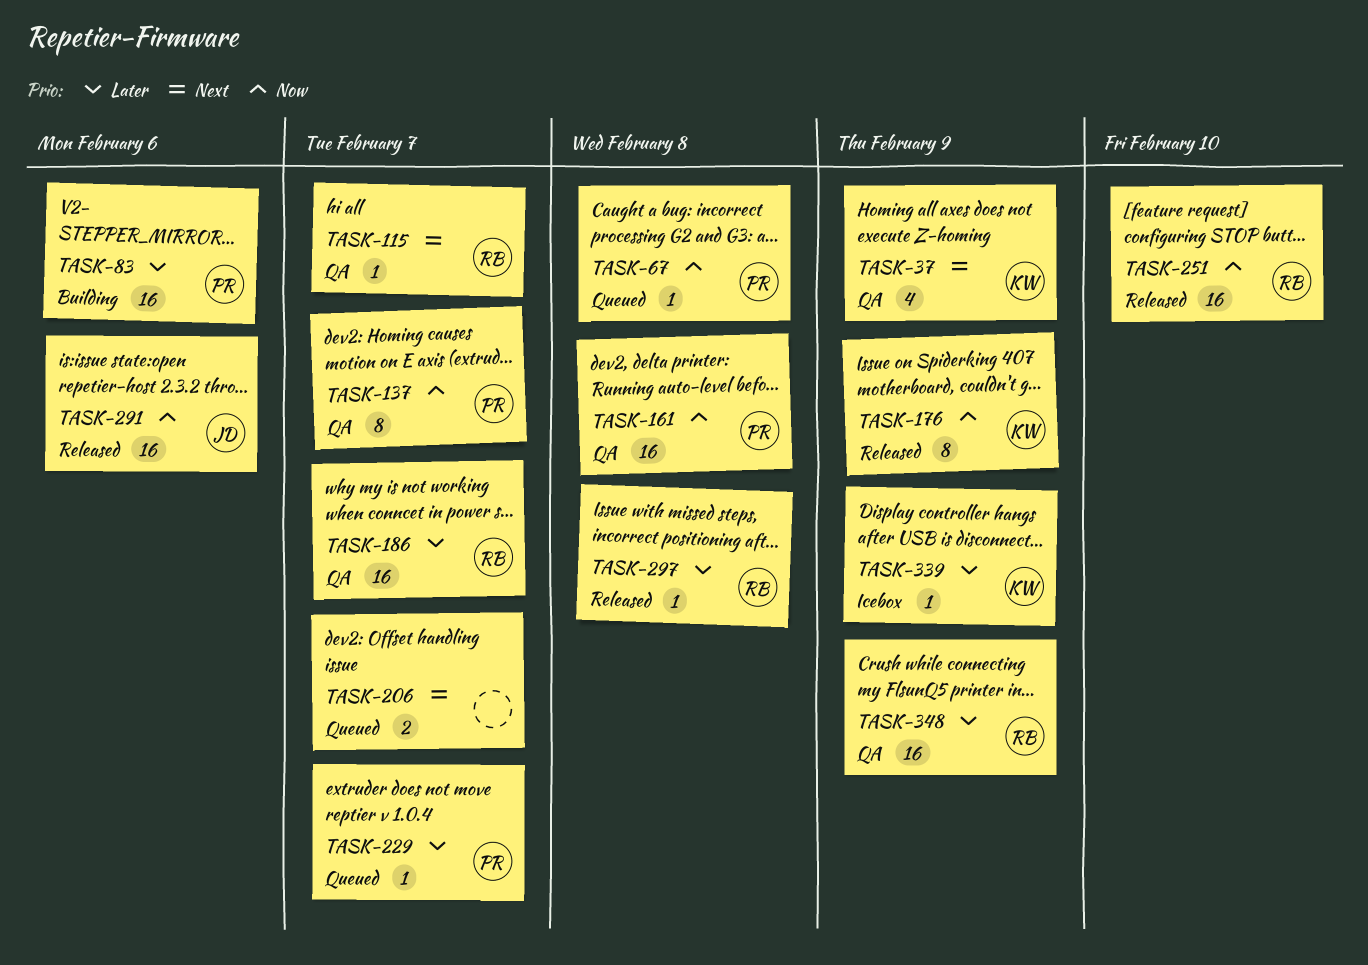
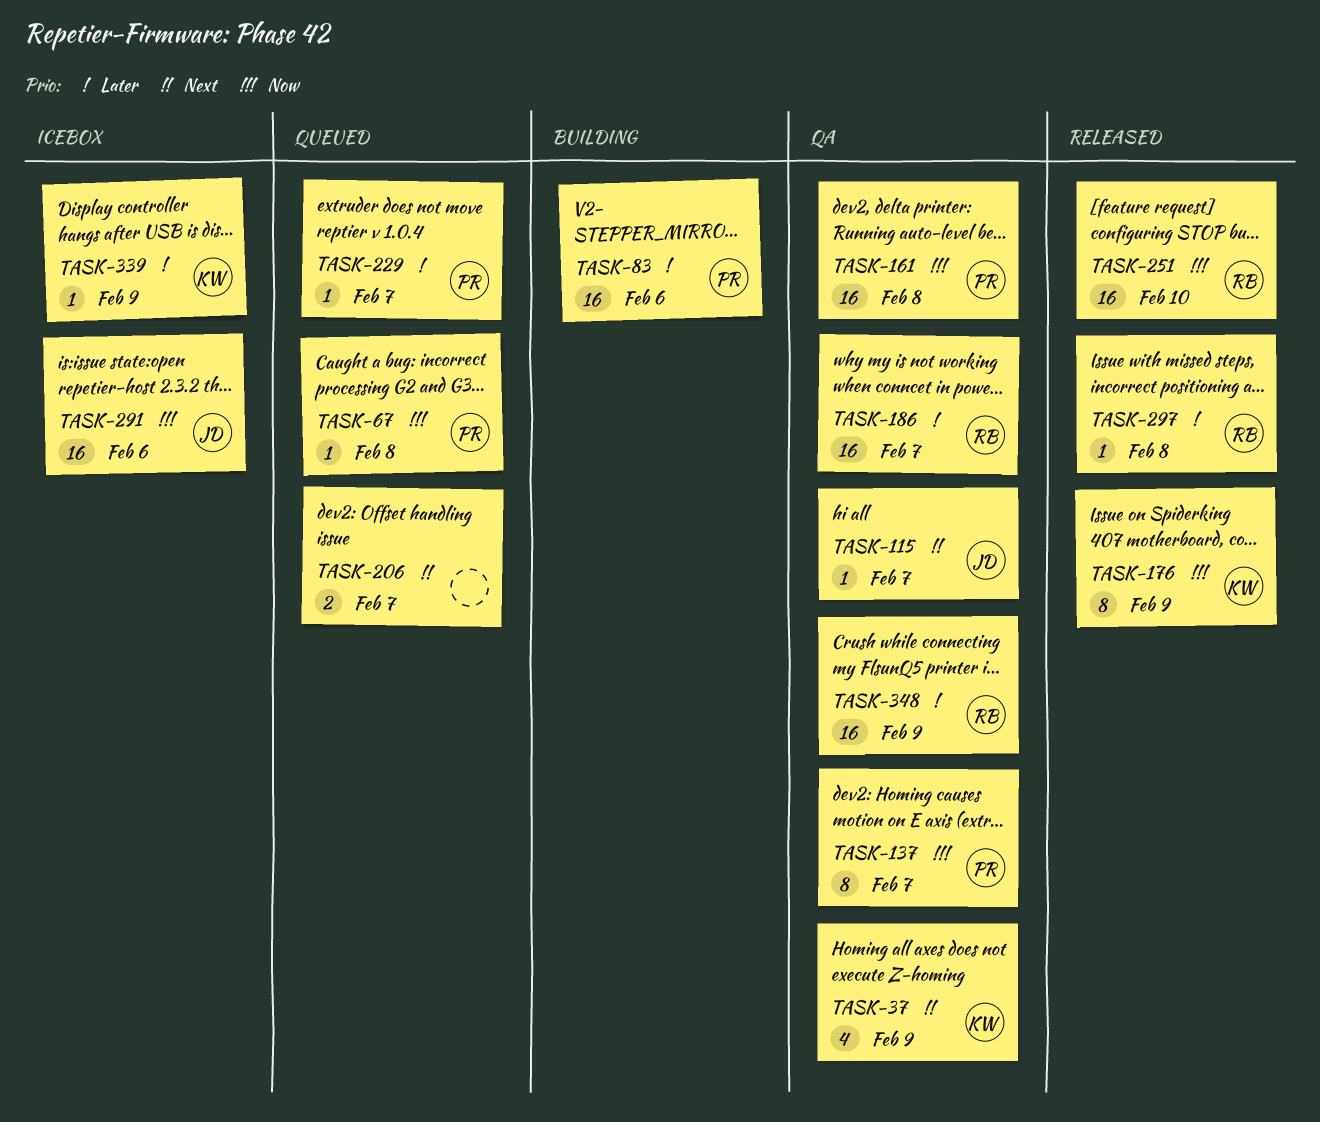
TASK-115, owner: RB -> JD
TASK-291, status: Released -> Icebox

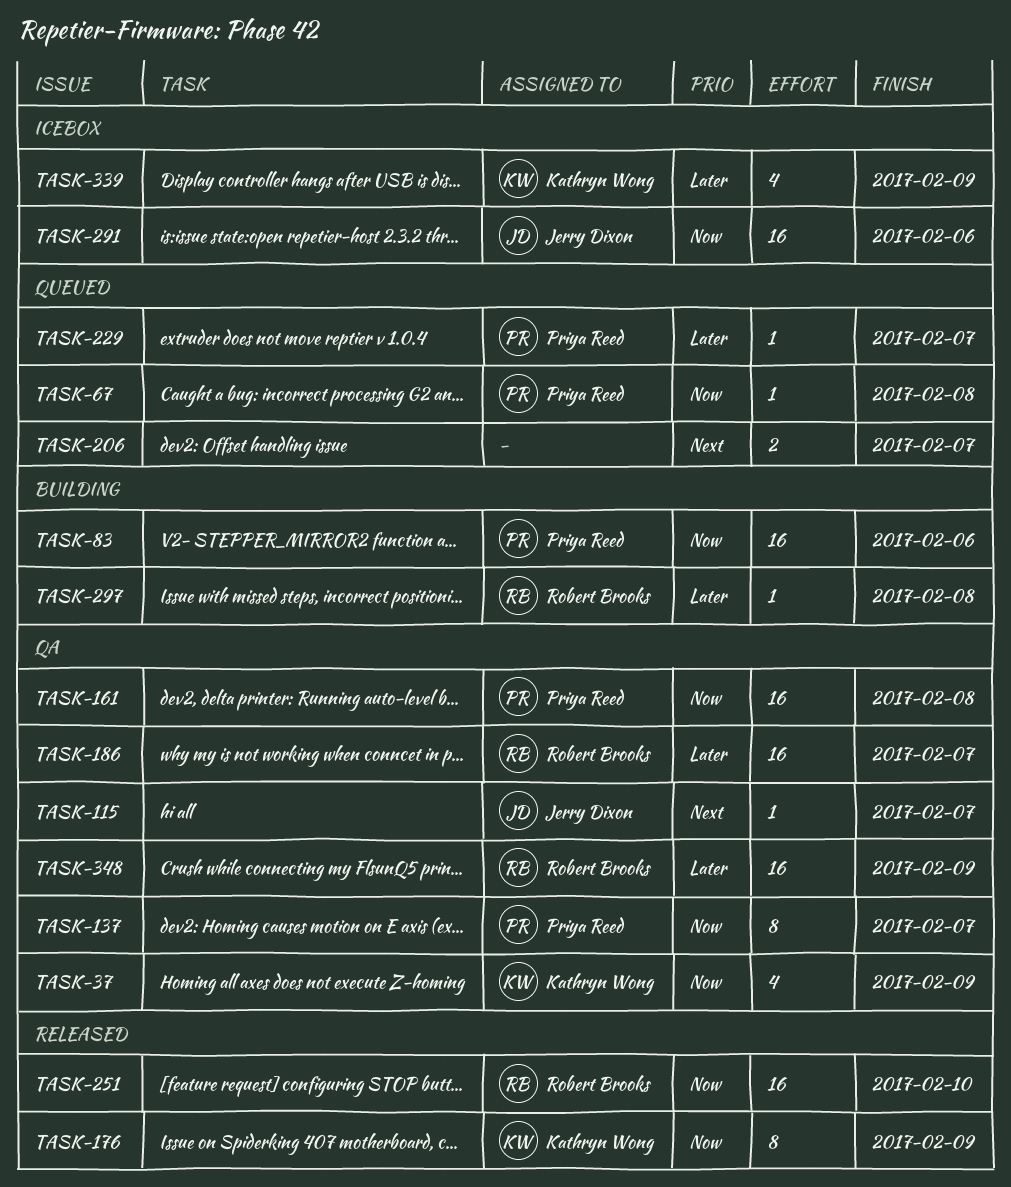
TASK-37, priority: Next -> Now
TASK-83, priority: Later -> Now
TASK-297, status: Released -> Building
TASK-339, estimate: 1 -> 4

